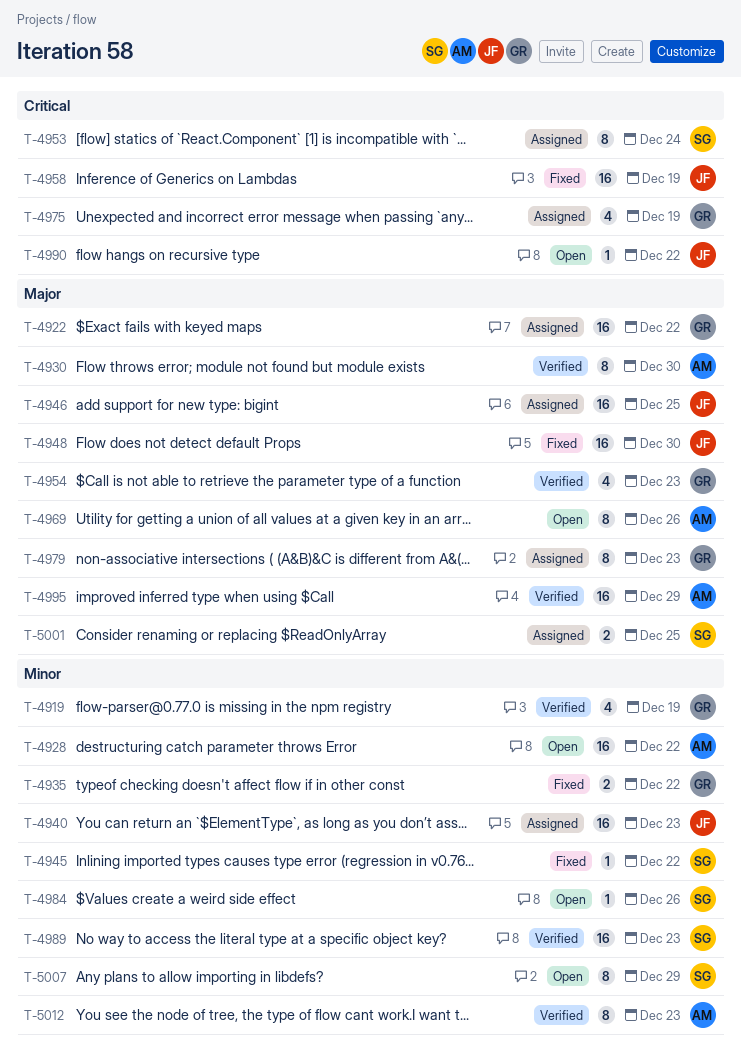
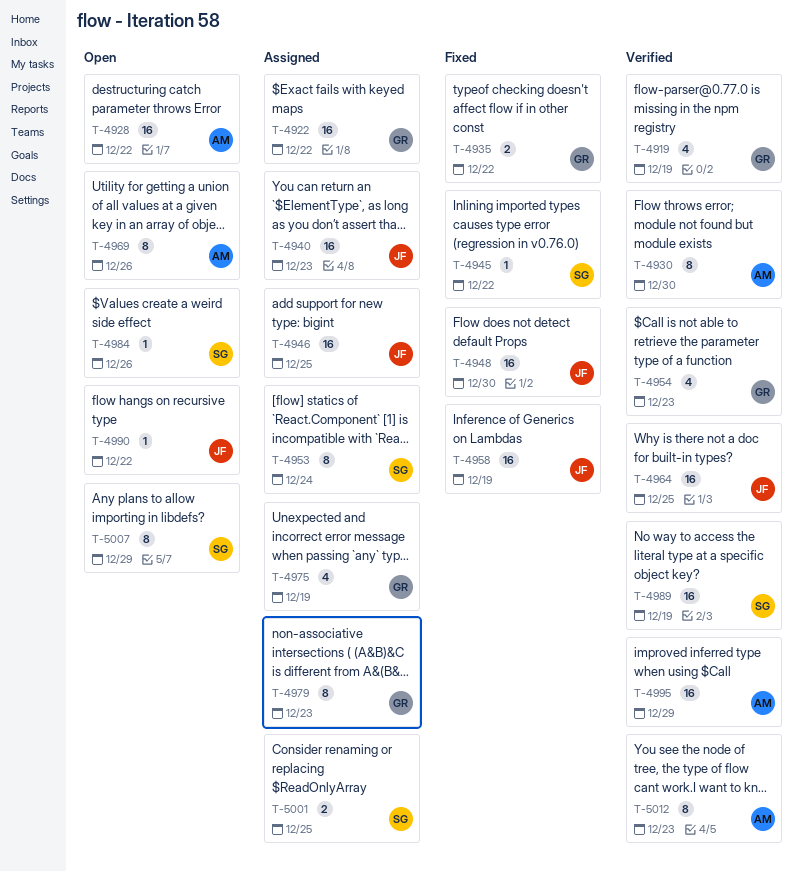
T-4964: none -> present
T-4989, due: Dec 23 -> Dec 19

